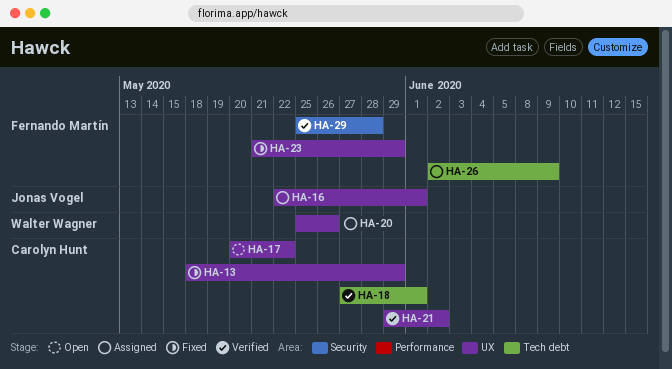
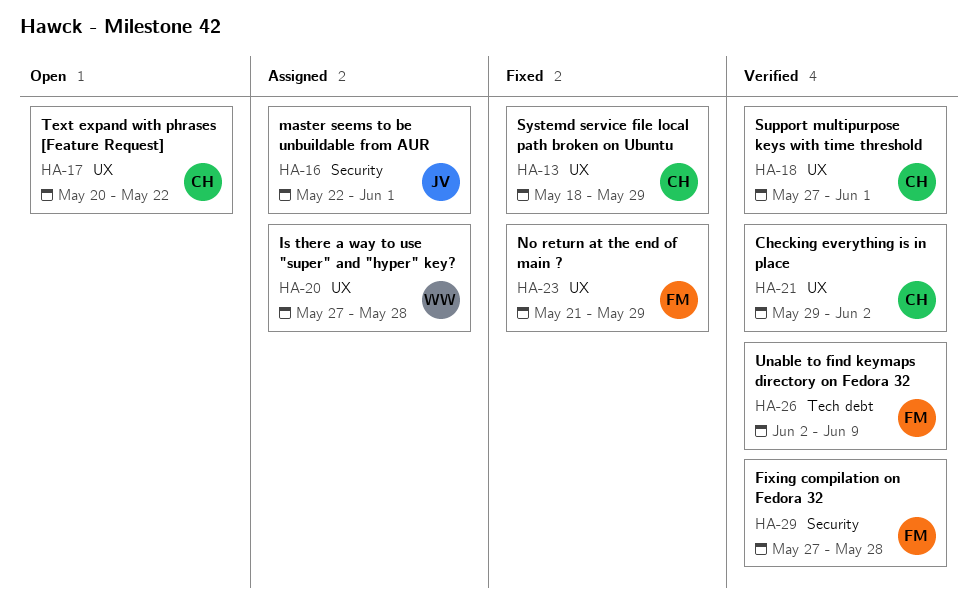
HA-16, label: UX -> Security
HA-18, label: Tech debt -> UX
HA-20, start: May 25 -> May 27
HA-20, due: May 26 -> May 28
HA-26, status: Assigned -> Verified
HA-29, start: May 25 -> May 27

